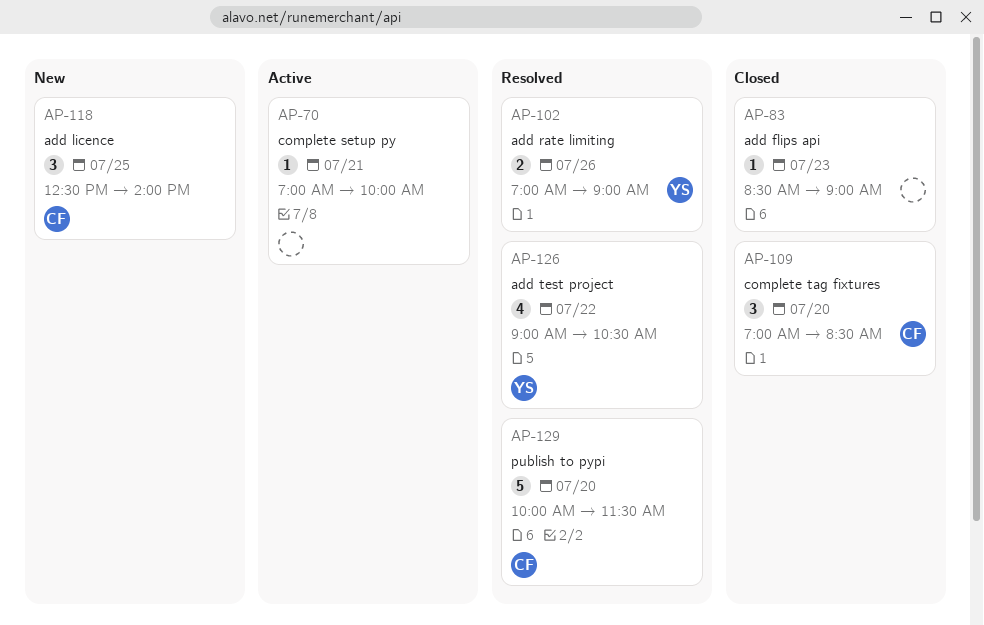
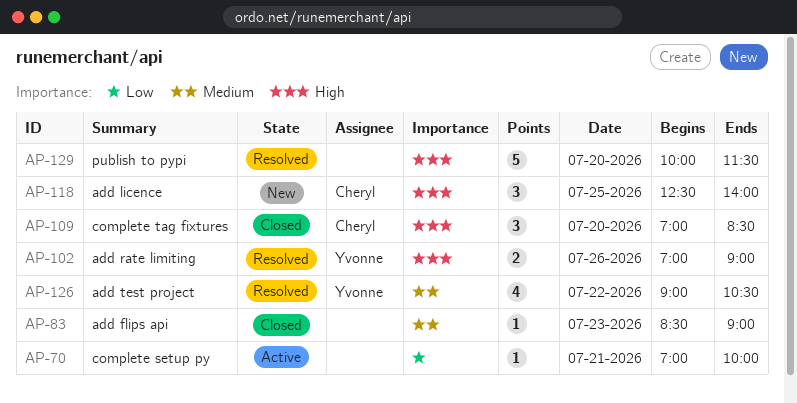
AP-129, owner: Cheryl -> none

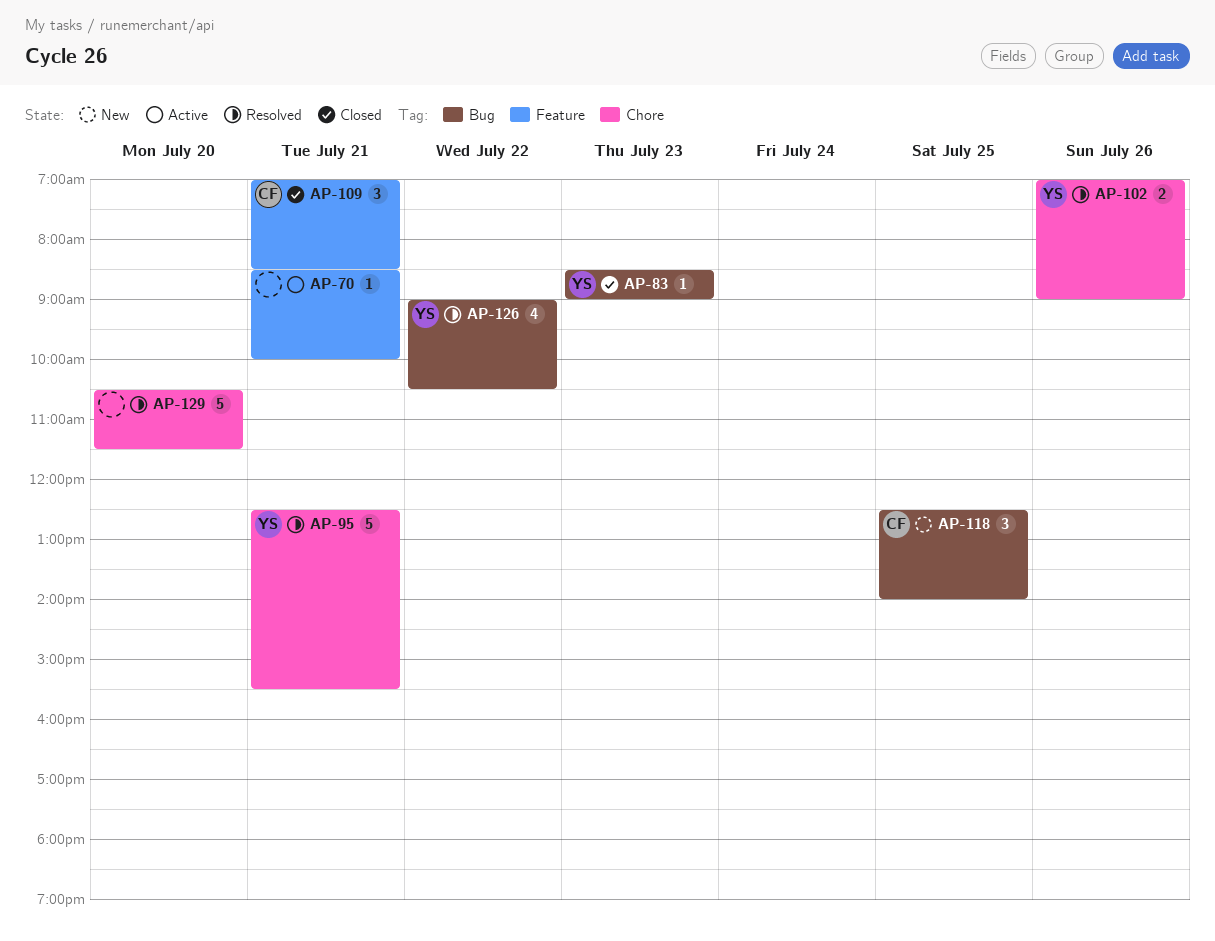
AP-70, begins: 07:00 -> 08:30
AP-83, owner: none -> Yvonne
AP-95: none -> present
AP-109, day: Jul 20 -> Jul 21
AP-129, begins: 10:00 -> 10:30

